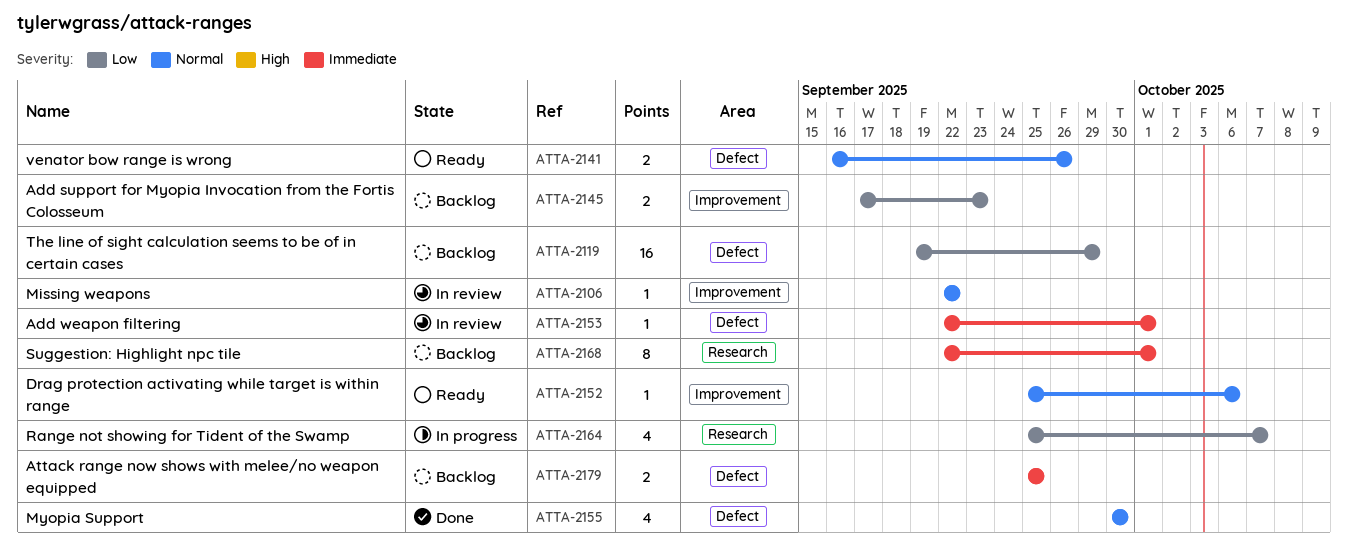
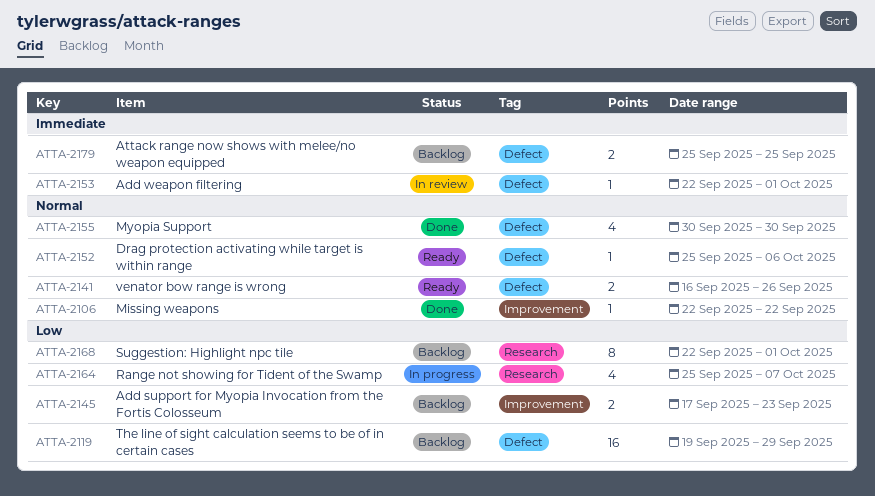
ATTA-2106, status: In review -> Done
ATTA-2152, label: Improvement -> Defect
ATTA-2168, priority: Immediate -> Low

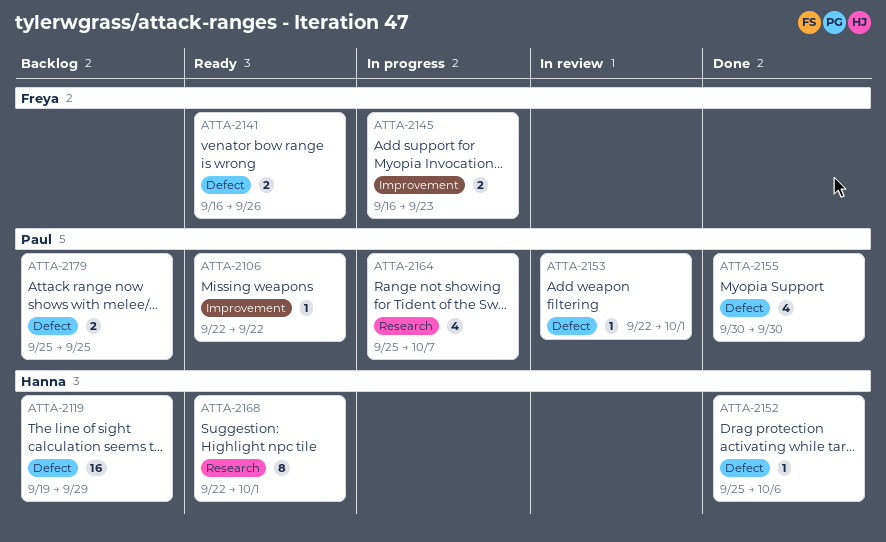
ATTA-2106, status: Done -> Ready
ATTA-2145, status: Backlog -> In progress
ATTA-2145, start: Sep 17 -> Sep 16
ATTA-2152, status: Ready -> Done
ATTA-2168, status: Backlog -> Ready

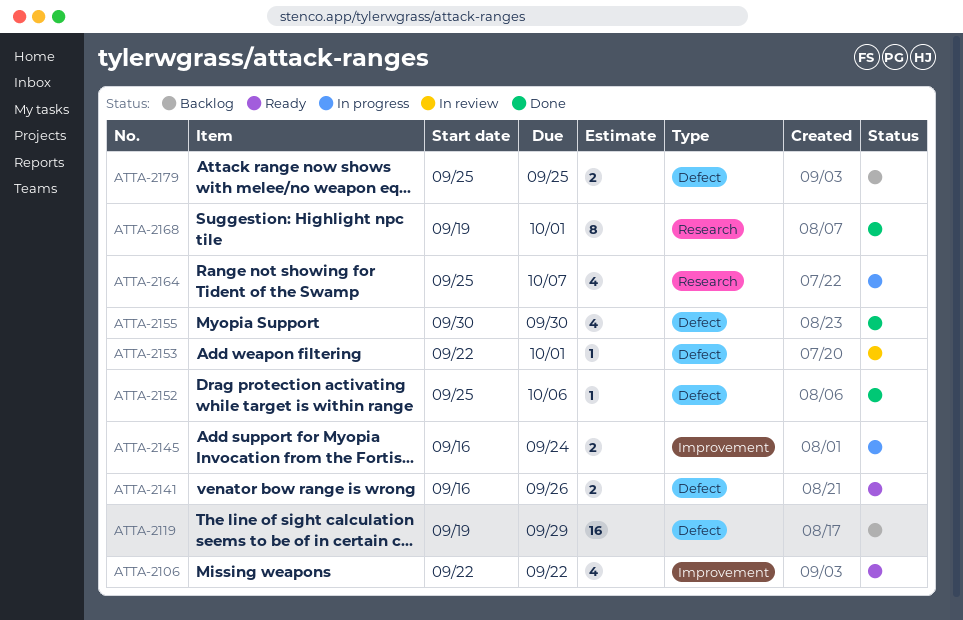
ATTA-2106, estimate: 1 -> 4
ATTA-2145, due: Sep 23 -> Sep 24
ATTA-2168, status: Ready -> Done
ATTA-2168, start: Sep 22 -> Sep 19

